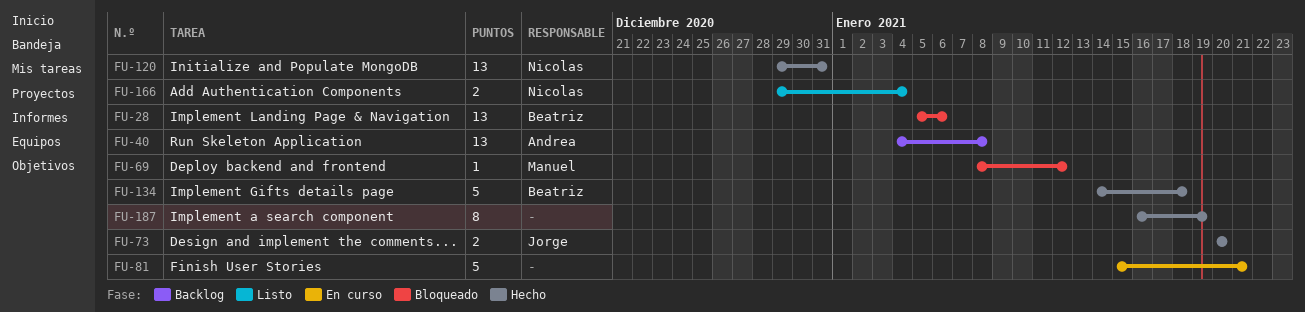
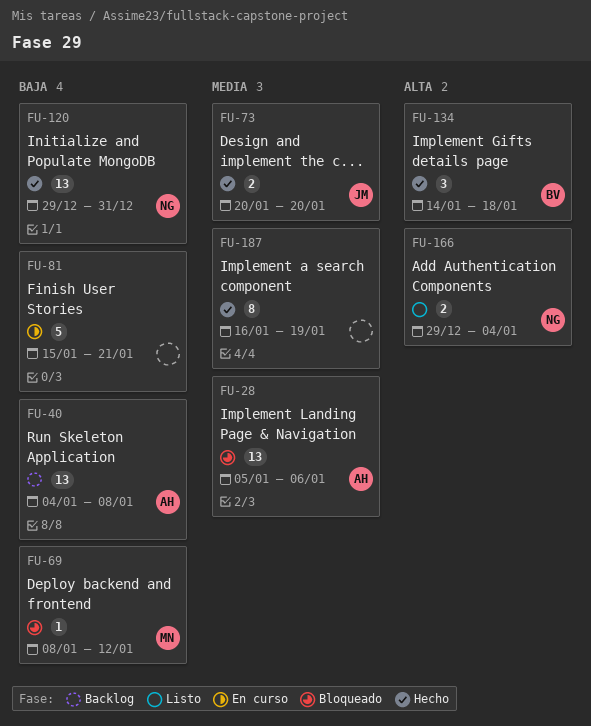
FU-28, owner: Beatriz -> Andrea
FU-134, estimate: 5 -> 3

